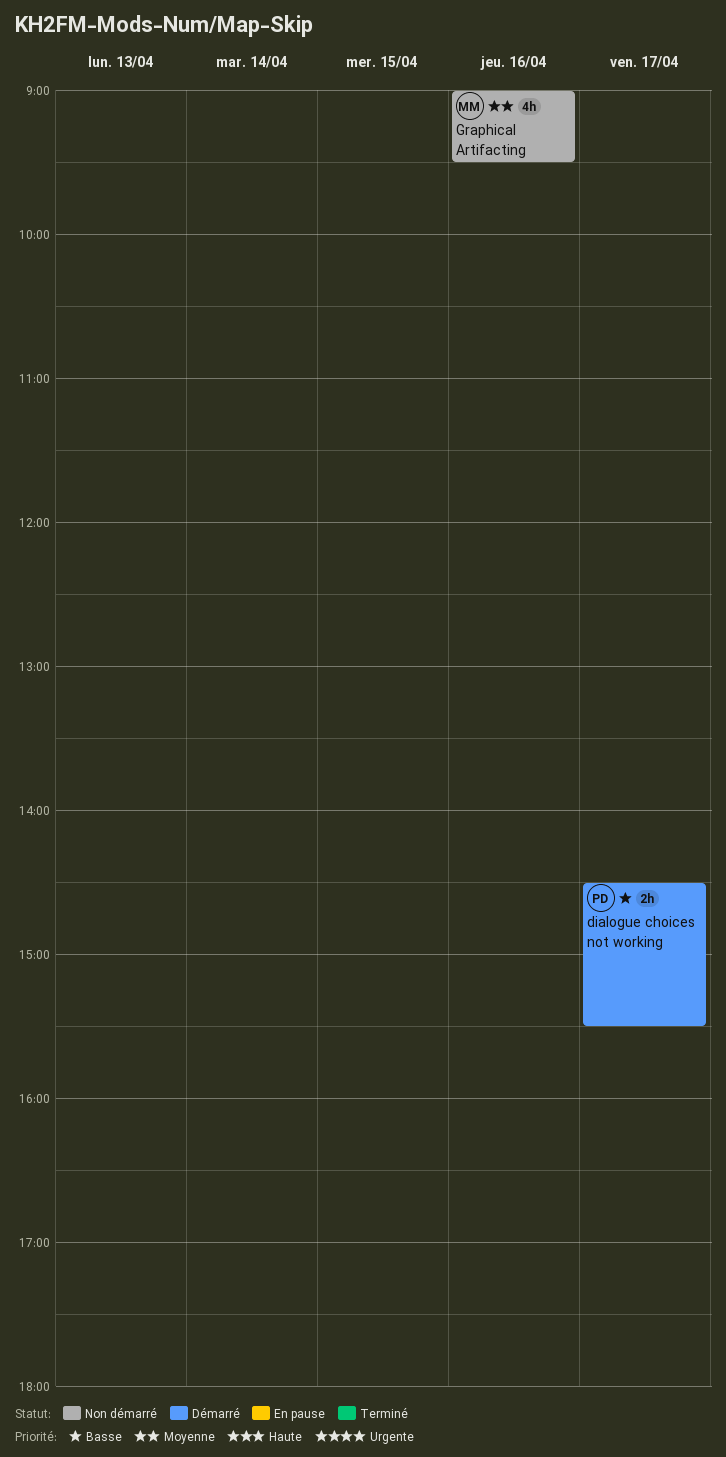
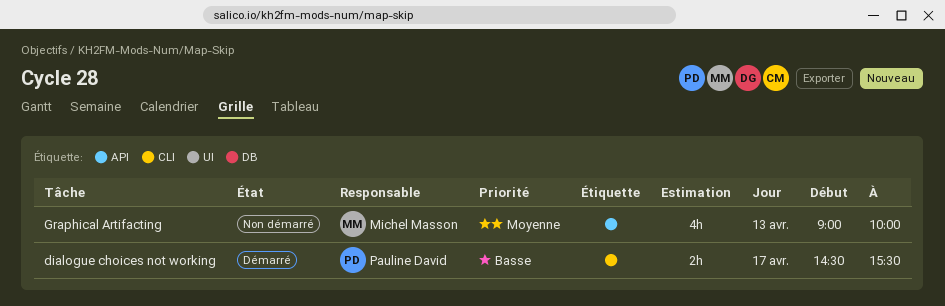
Graphical Artifacting, day: Apr 16 -> Apr 13
Graphical Artifacting, ends: 09:30 -> 10:00

